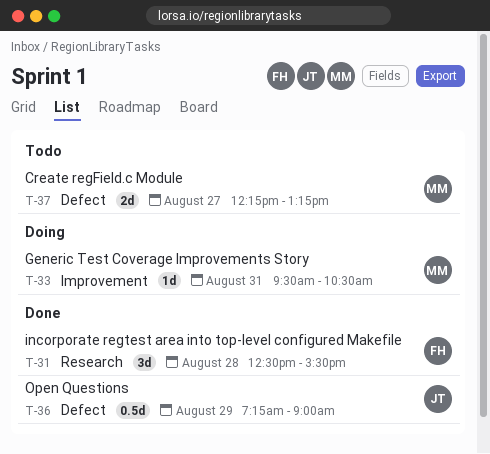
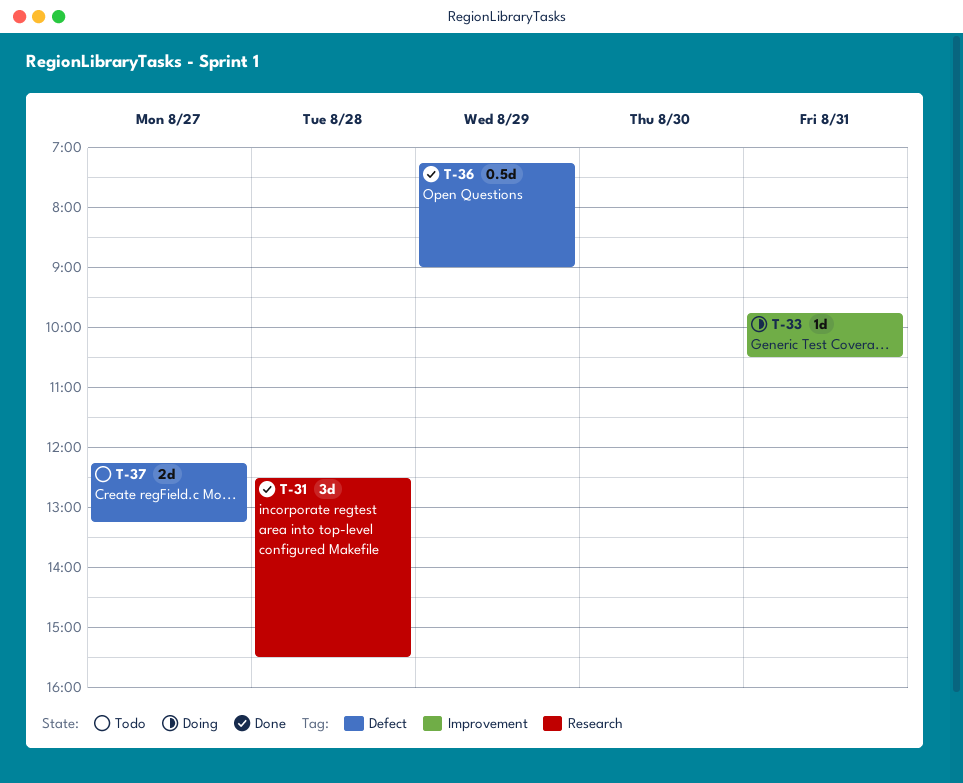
T-33, begins: 09:30 -> 09:45

